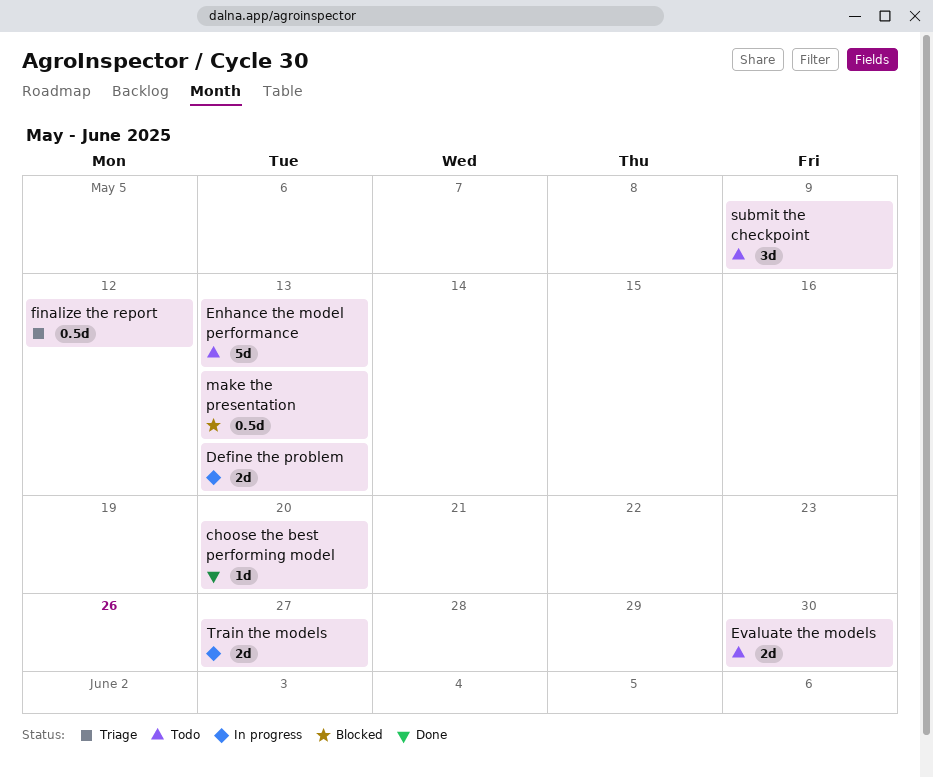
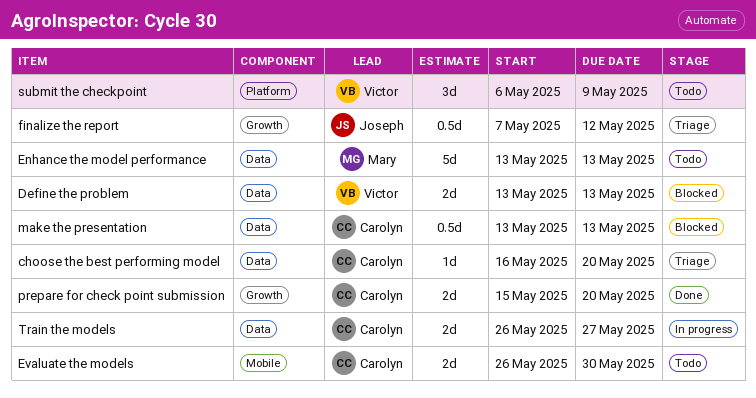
choose the best performing model, status: Done -> Triage
Define the problem, status: In progress -> Blocked
prepare for check point submission: none -> present

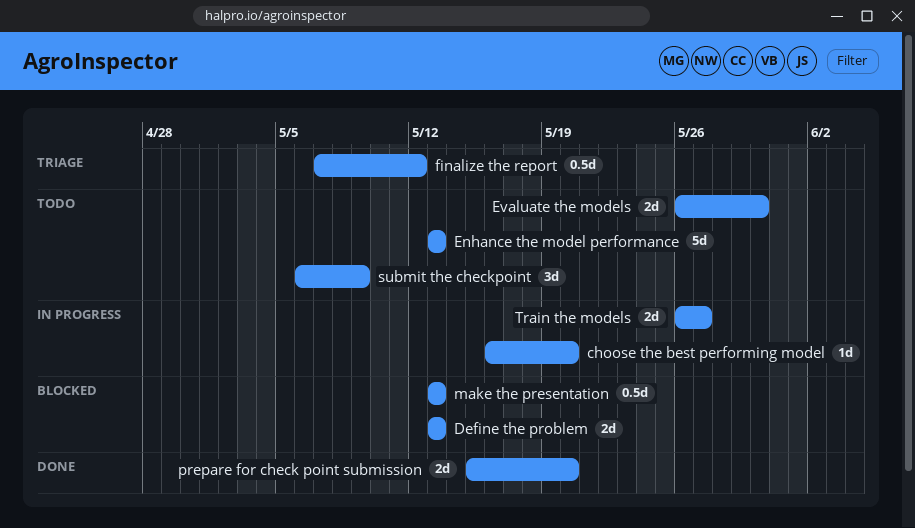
choose the best performing model, status: Triage -> In progress

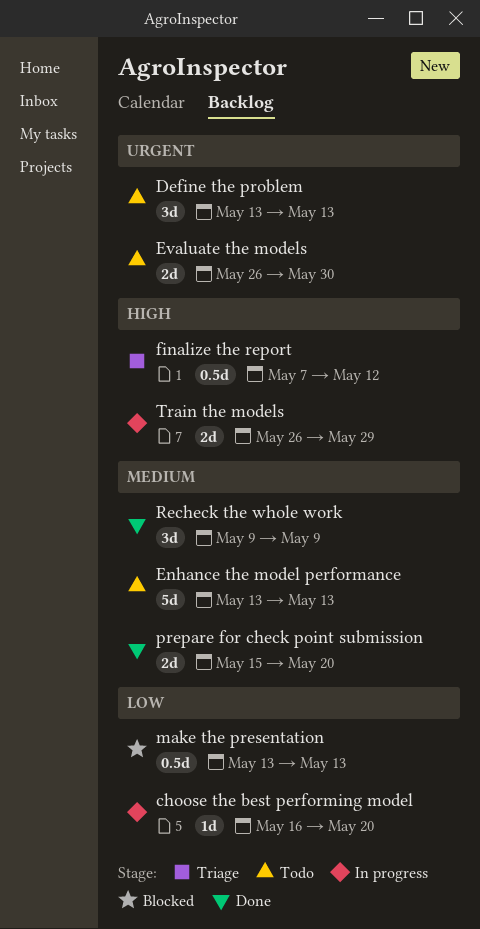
Define the problem, status: Blocked -> Todo
Define the problem, estimate: 2d -> 3d
Recheck the whole work: none -> present
submit the checkpoint: present -> none
Train the models, due: May 27 -> May 29

